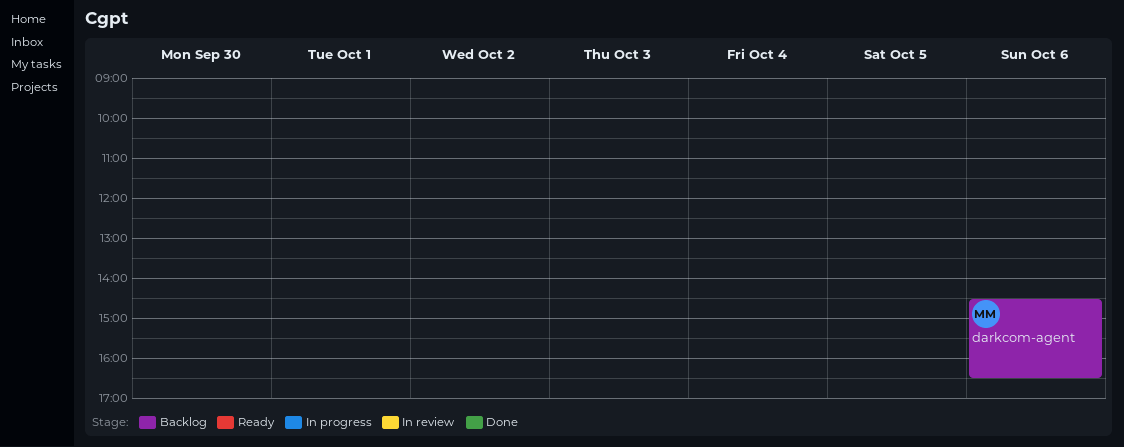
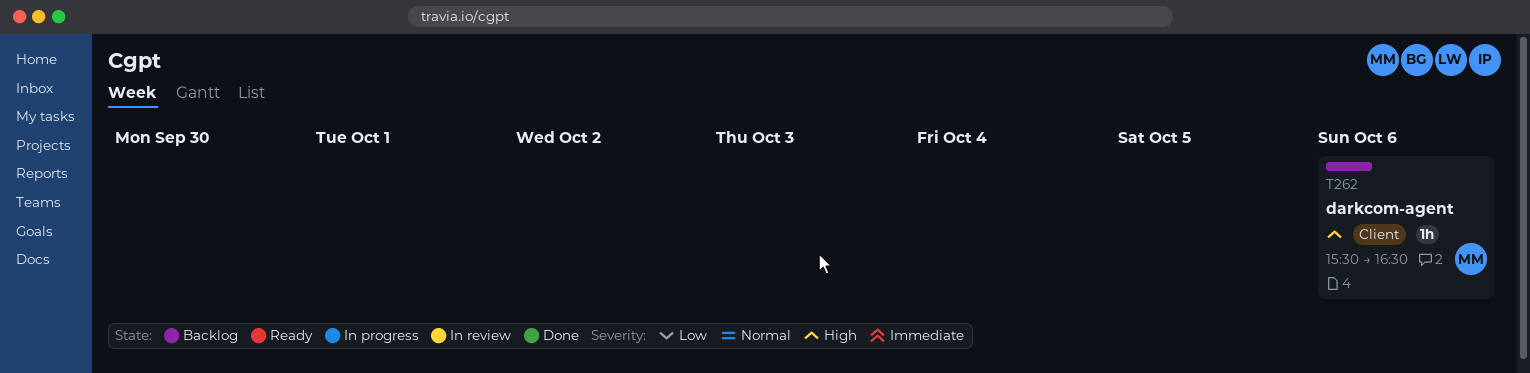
darkcom-agent, begins: 14:30 -> 15:30

